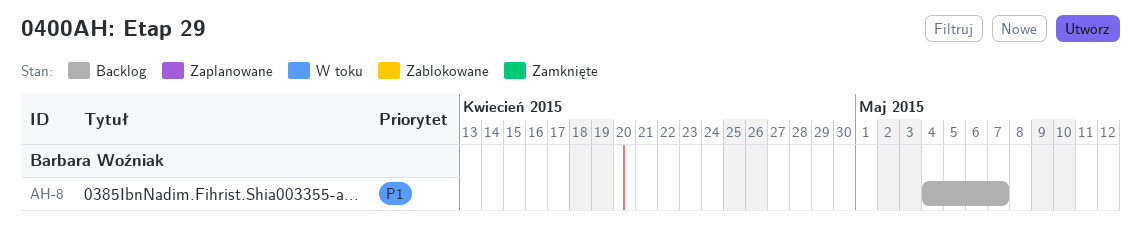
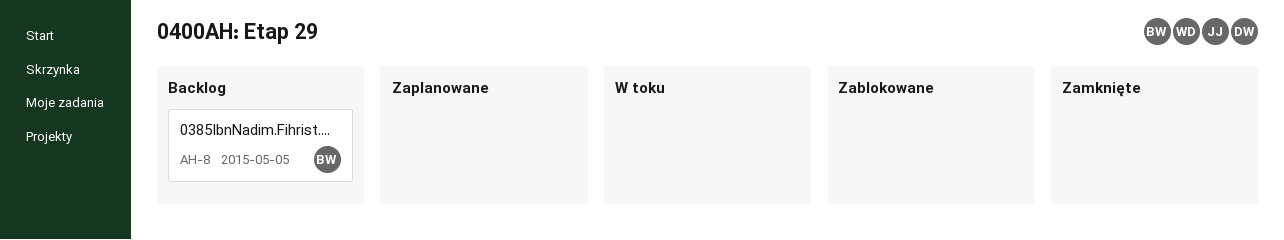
AH-8, due: May 7 -> May 5

